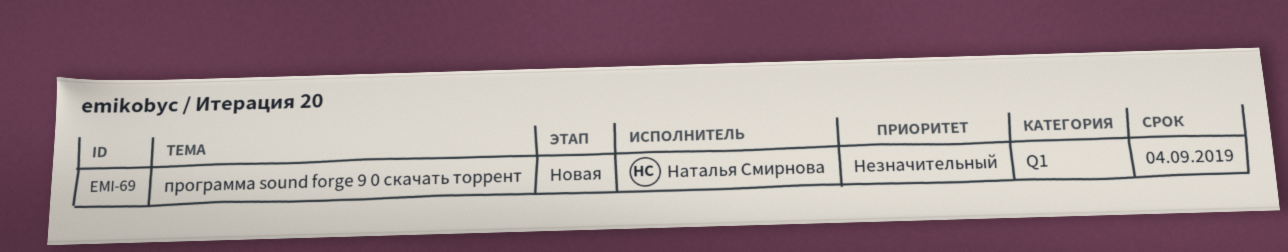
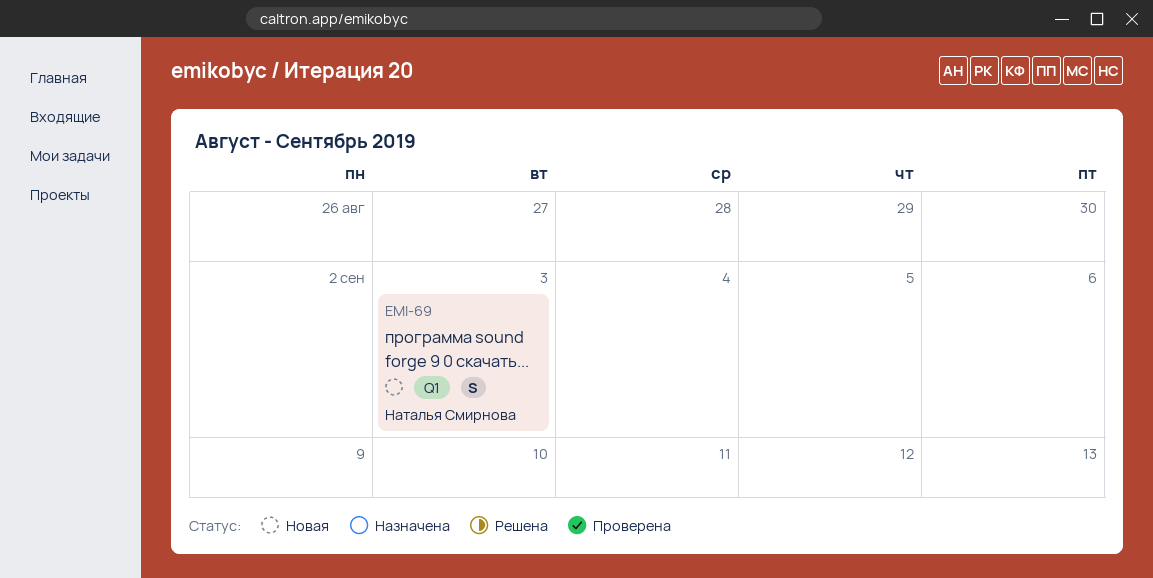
EMI-69, due: Sep 4 -> Sep 3

